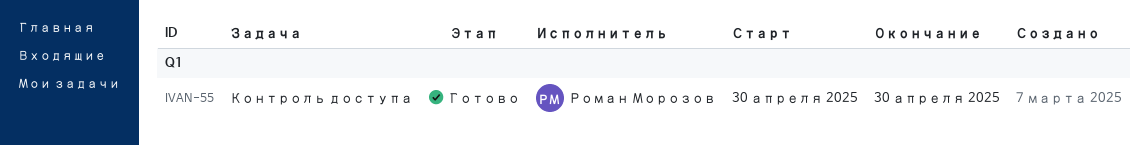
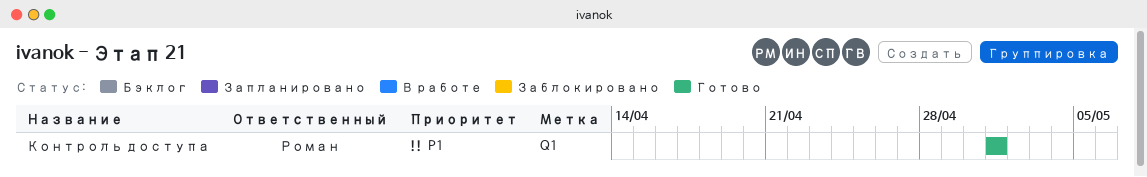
Контроль доступа, start: Apr 30 -> May 1
Контроль доступа, due: Apr 30 -> May 1

